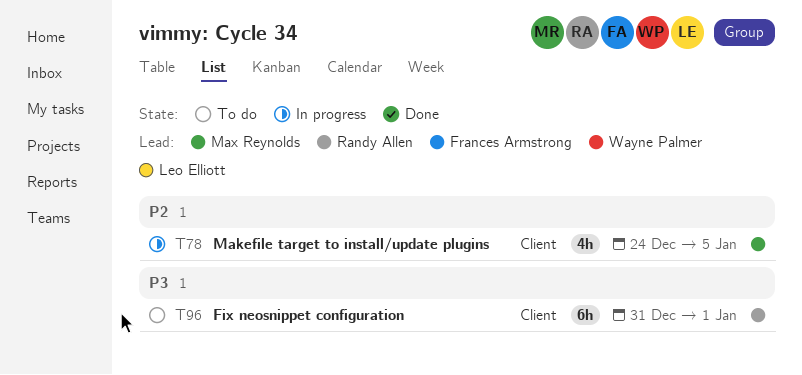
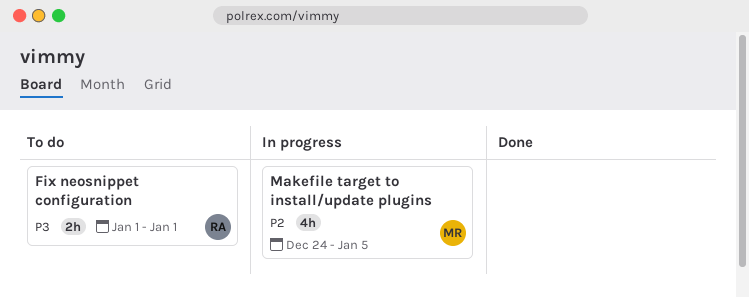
Fix neosnippet configuration, estimate: 6h -> 2h
Fix neosnippet configuration, start: Dec 31 -> Jan 1

